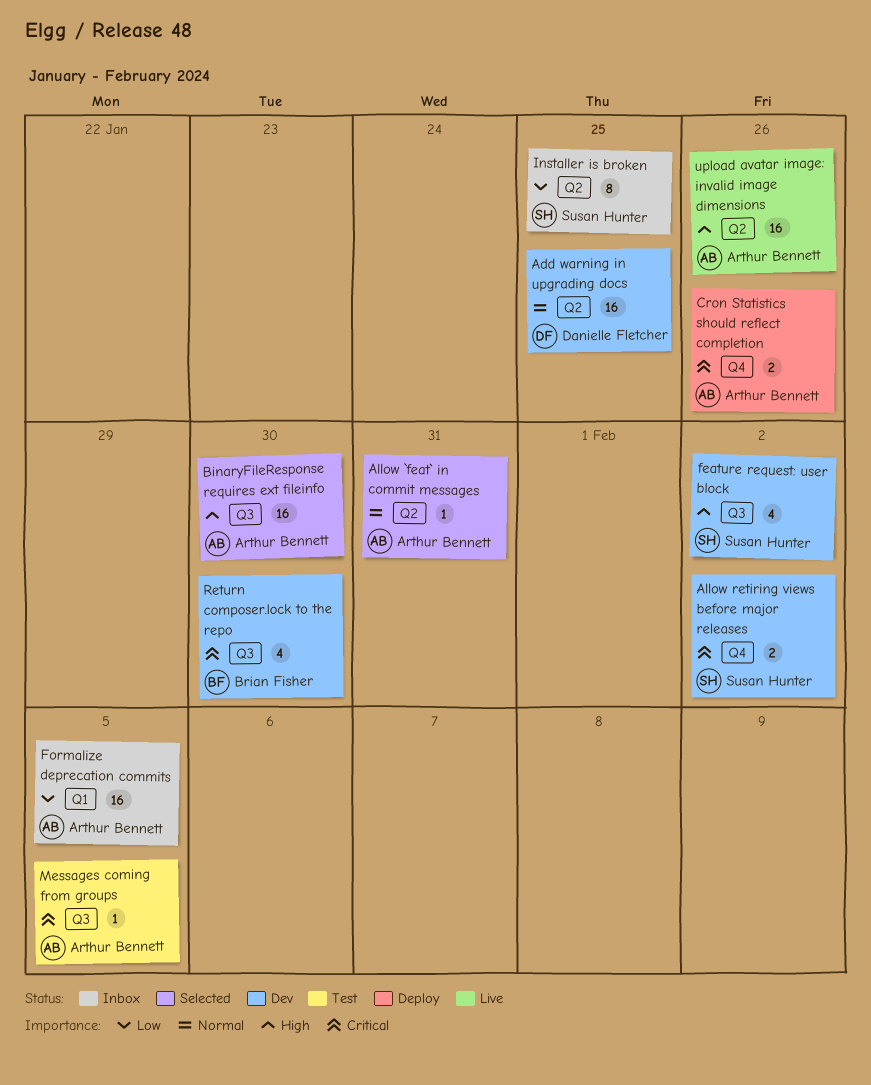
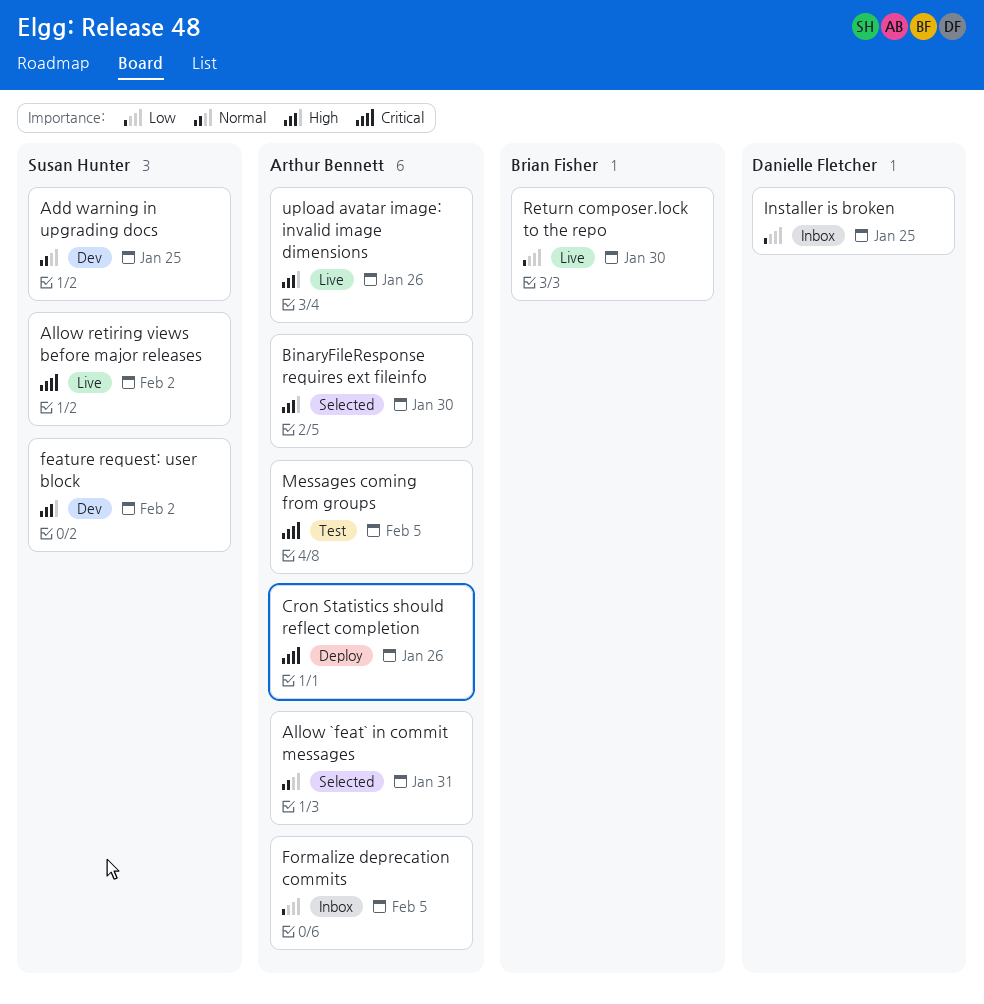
Add warning in upgrading docs, owner: Danielle Fletcher -> Susan Hunter
Allow retiring views before major releases, status: Dev -> Live
Installer is broken, owner: Susan Hunter -> Danielle Fletcher
Return composer.lock to the repo, status: Dev -> Live
Return composer.lock to the repo, priority: Critical -> Low

